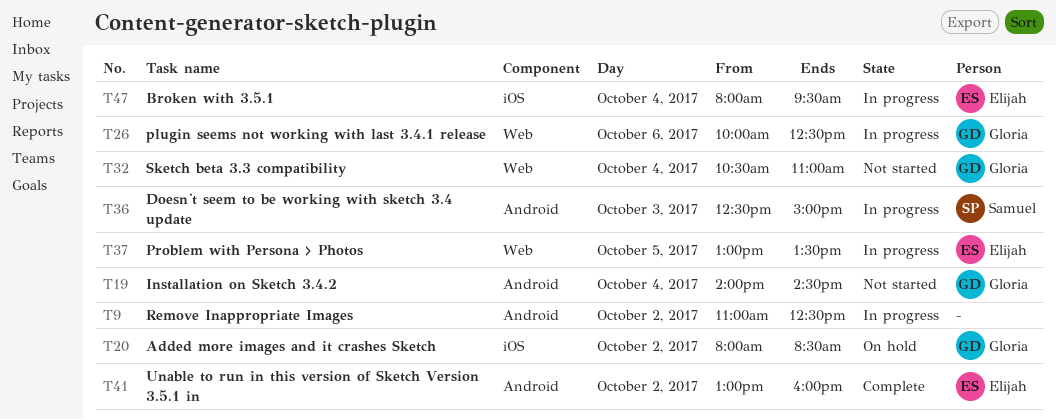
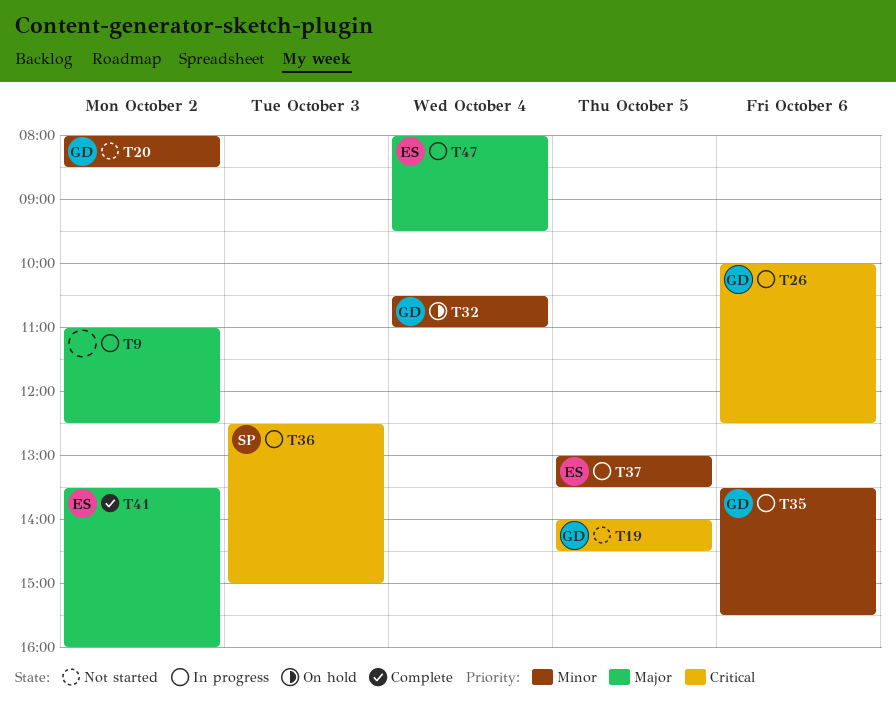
T19, day: Oct 4 -> Oct 5
T20, status: On hold -> Not started
T32, status: Not started -> On hold
T35: none -> present
T41, begins: 13:00 -> 13:30

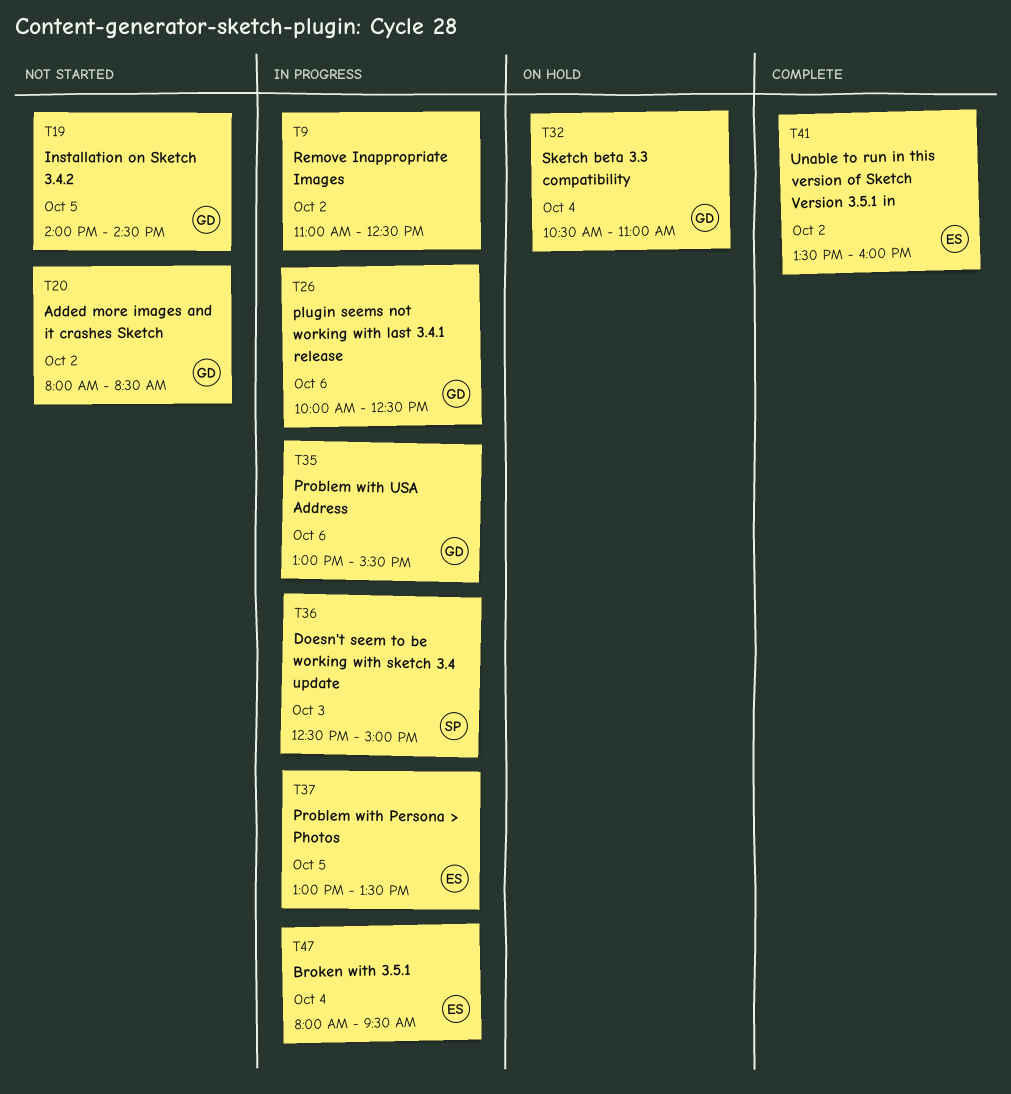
T35, begins: 13:30 -> 13:00

